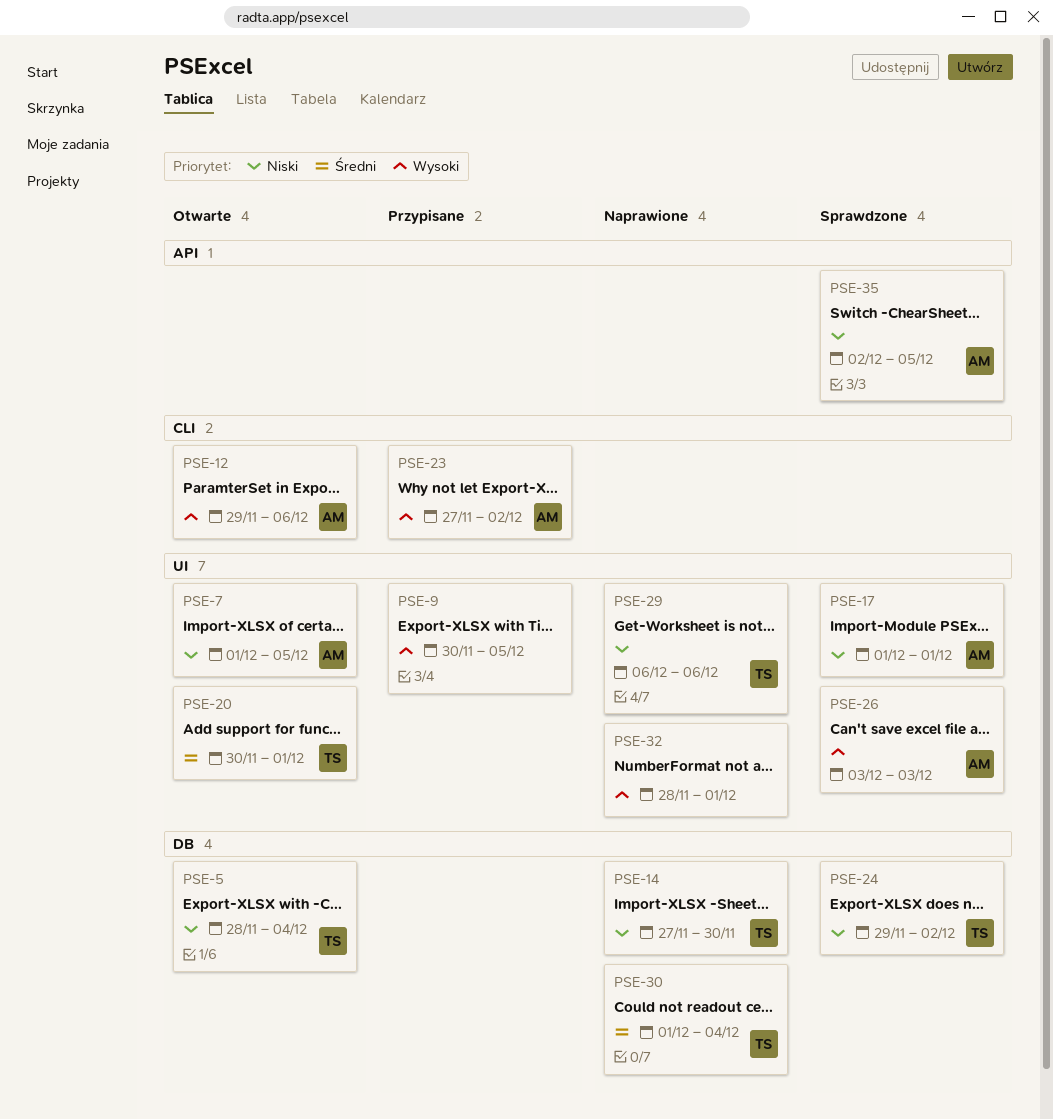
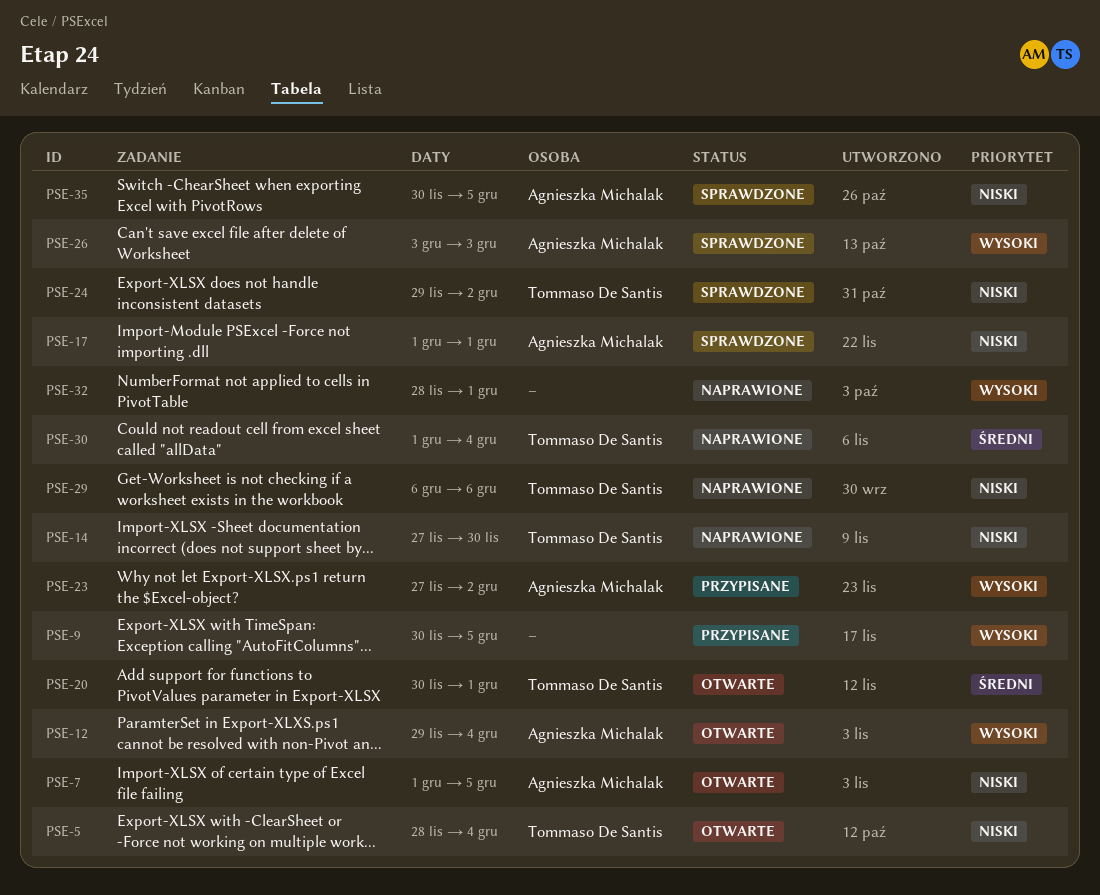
PSE-12, due: Dec 6 -> Dec 4
PSE-35, start: Dec 2 -> Nov 30

